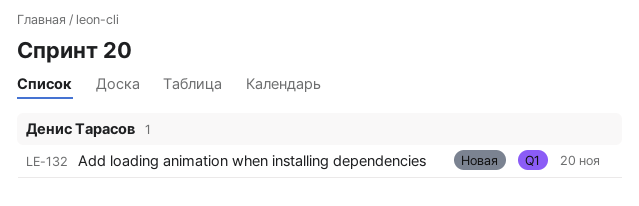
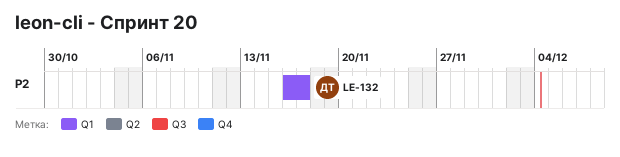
LE-132, due: Nov 20 -> Nov 17

